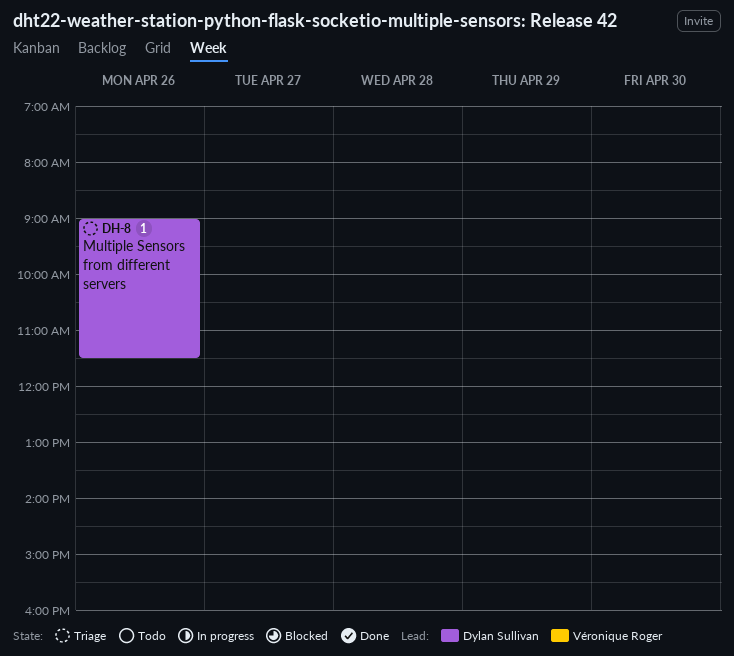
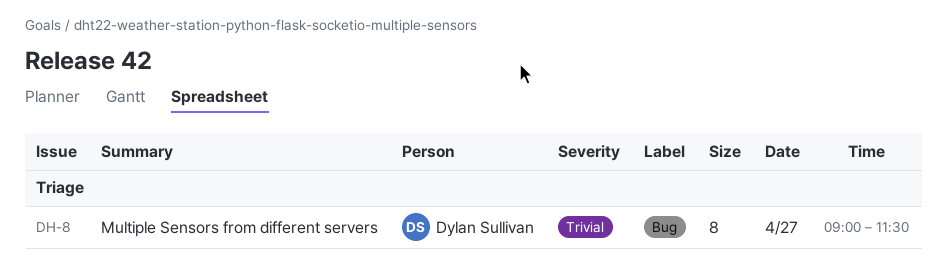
DH-8, estimate: 1 -> 8
DH-8, day: Apr 26 -> Apr 27

